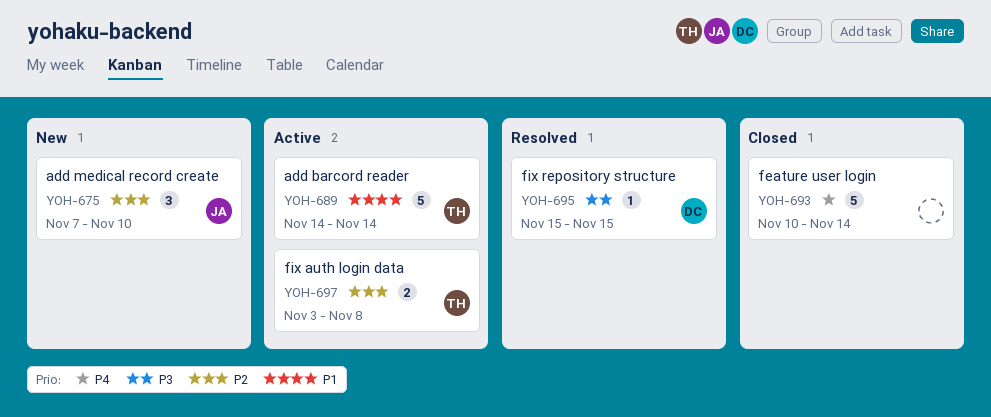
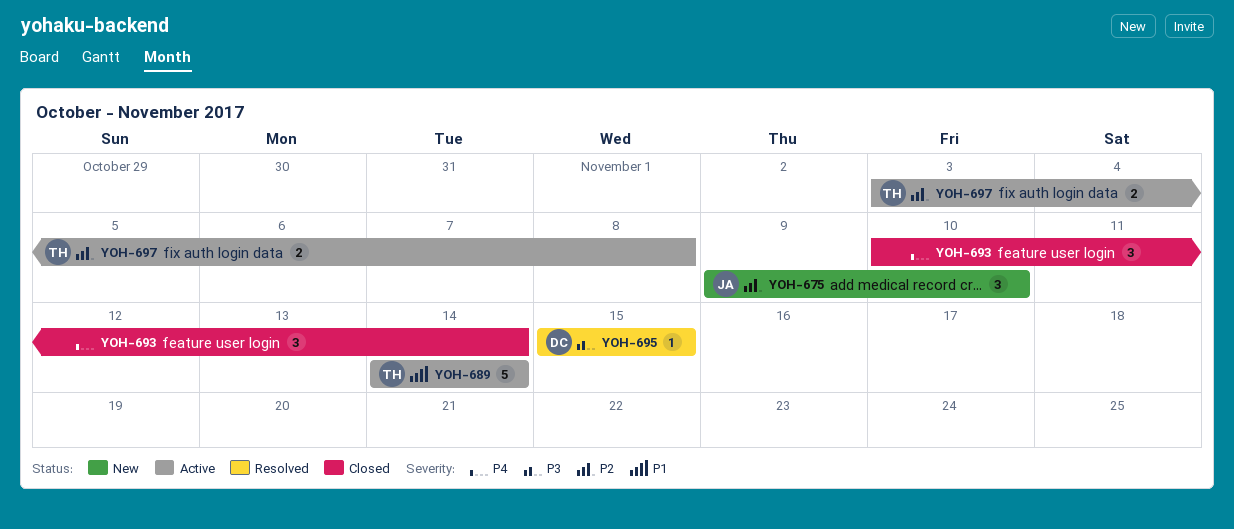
YOH-675, start: Nov 7 -> Nov 9
YOH-693, estimate: 5 -> 3

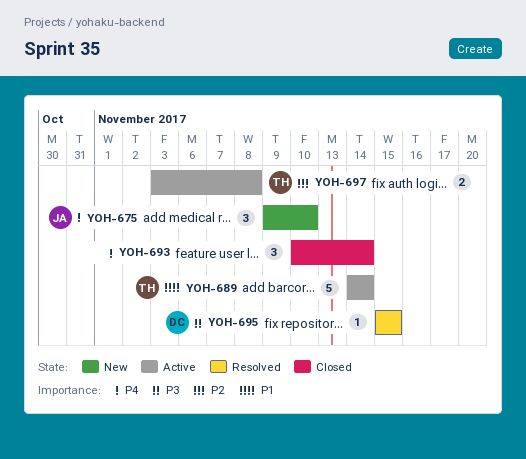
YOH-675, priority: P2 -> P4

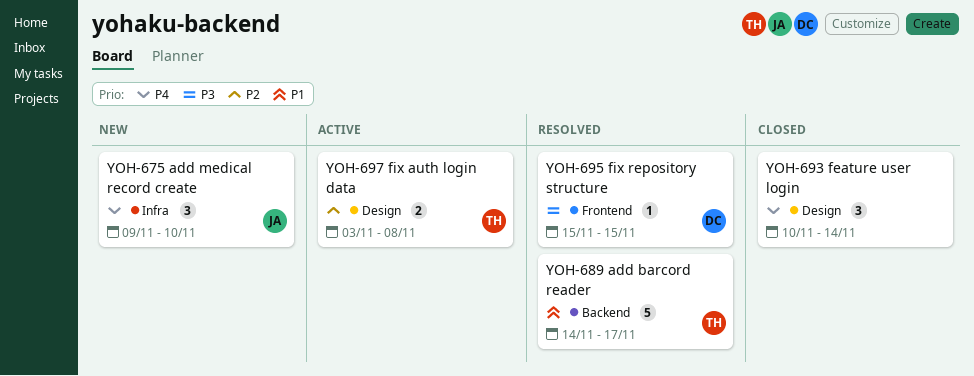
YOH-689, status: Active -> Resolved
YOH-689, due: Nov 14 -> Nov 17

